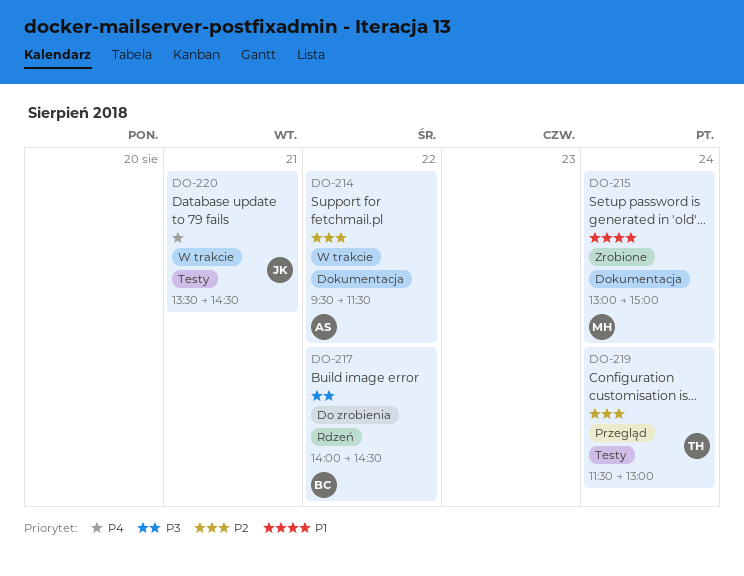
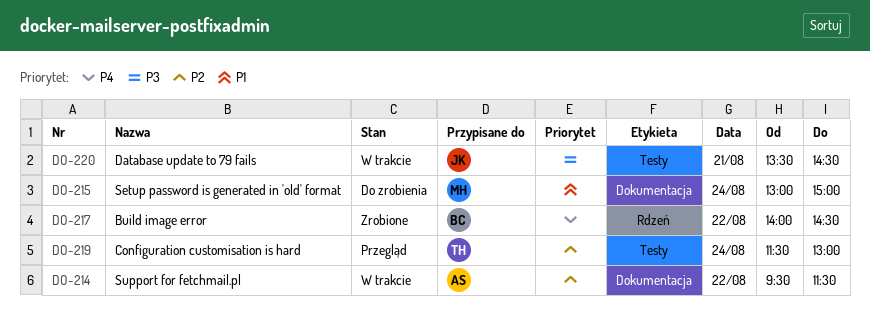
DO-215, status: Zrobione -> Do zrobienia
DO-217, status: Do zrobienia -> Zrobione
DO-217, priority: P3 -> P4
DO-220, priority: P4 -> P3

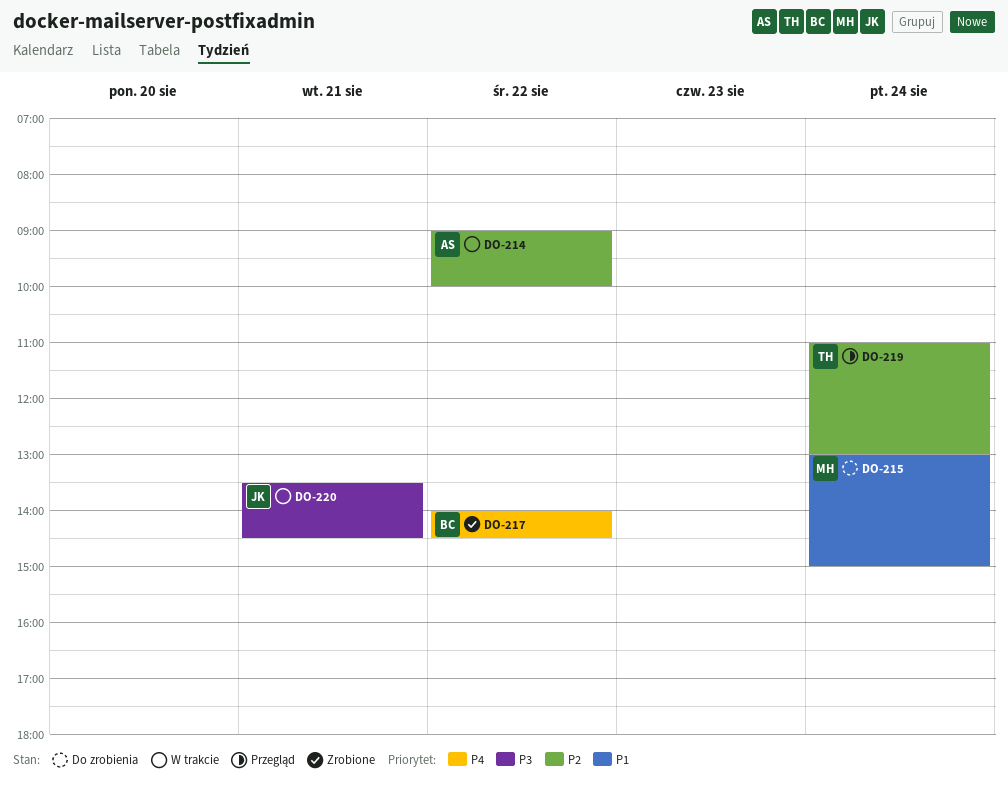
DO-214, begins: 09:30 -> 09:00
DO-214, ends: 11:30 -> 10:00
DO-219, begins: 11:30 -> 11:00

